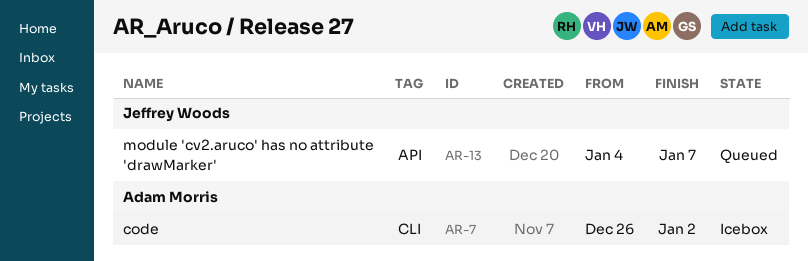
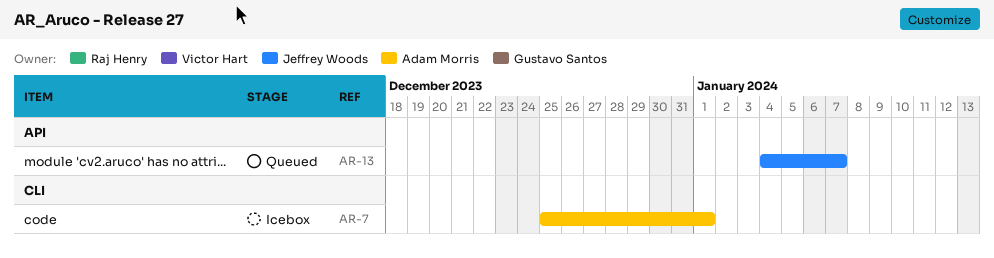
AR-7, start: Dec 26 -> Dec 25
AR-7, due: Jan 2 -> Jan 1

